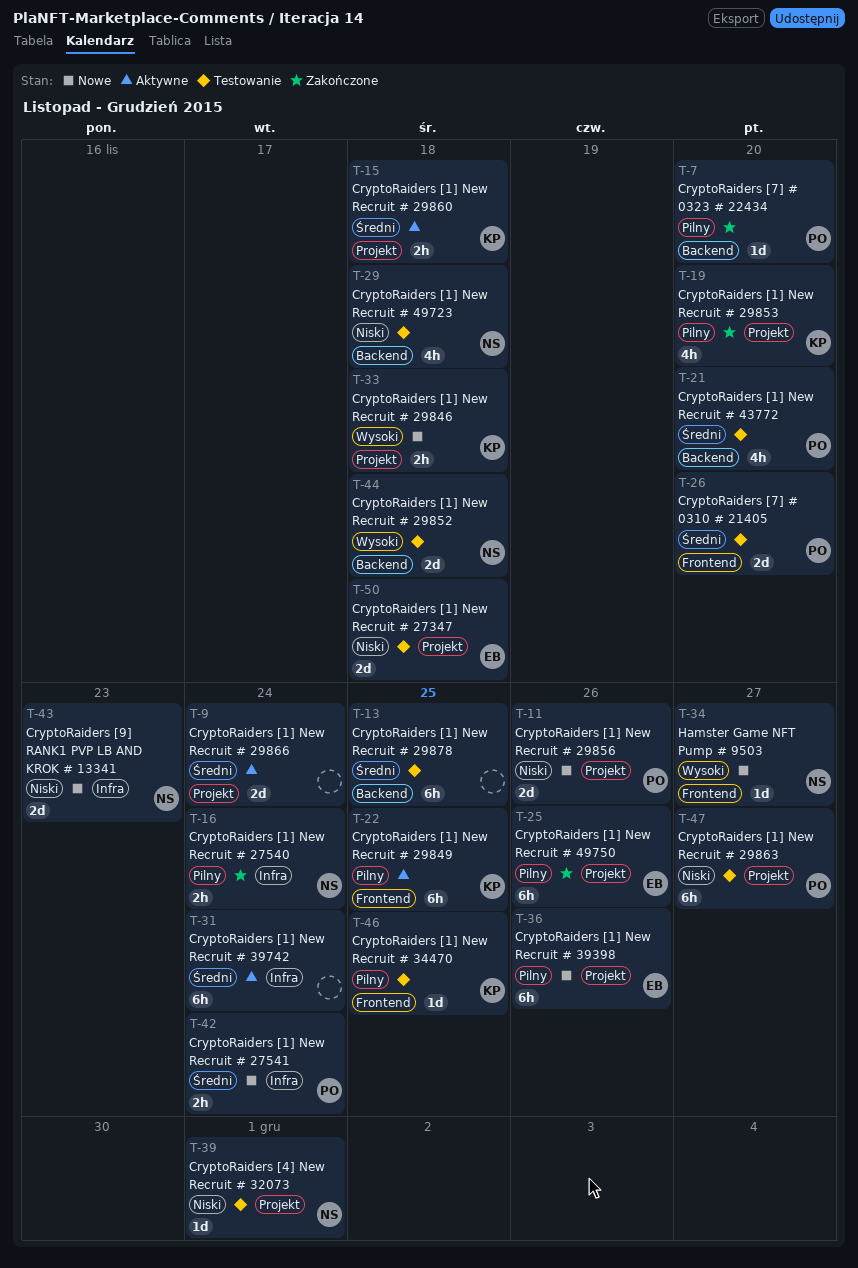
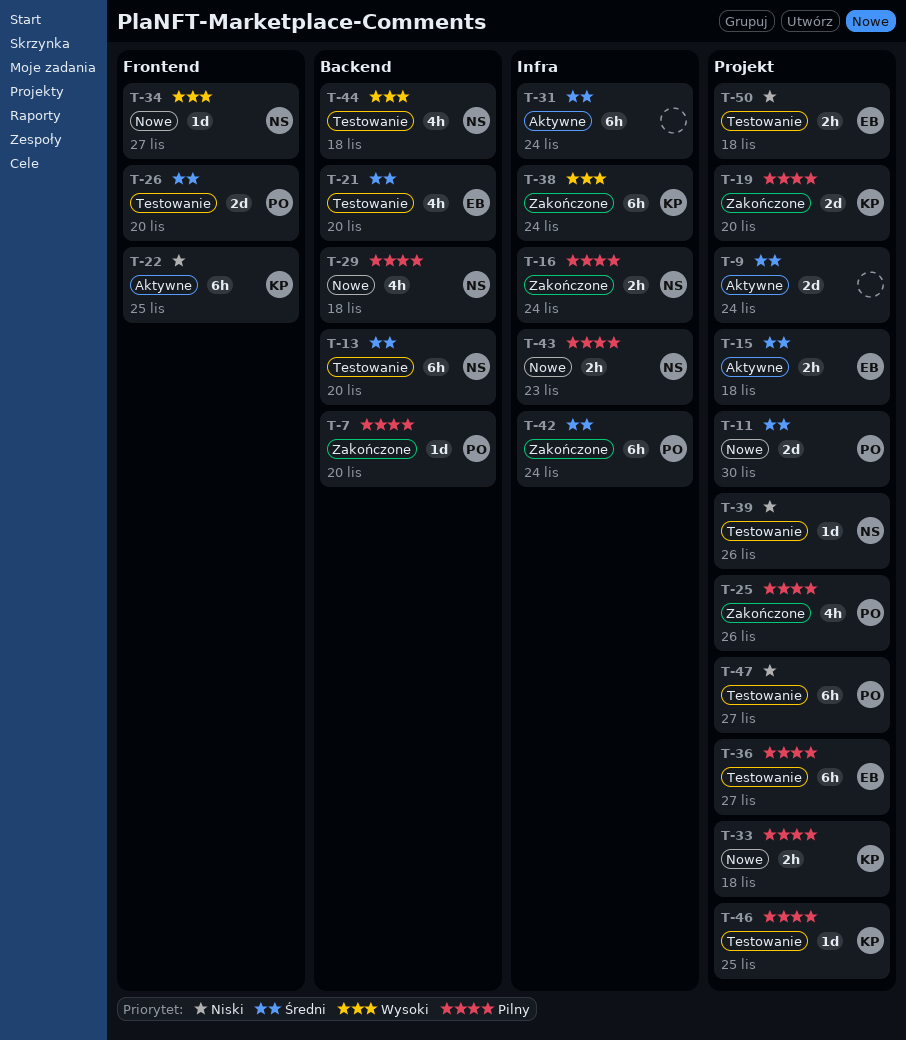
T-11, priority: Niski -> Średni
T-11, due: Nov 26 -> Nov 30
T-13, owner: none -> NS
T-13, due: Nov 25 -> Nov 20
T-15, owner: KP -> EB
T-19, estimate: 4h -> 2d
T-21, owner: PO -> EB
T-22, priority: Pilny -> Niski
T-25, owner: EB -> PO
T-25, estimate: 6h -> 4h
T-29, status: Testowanie -> Nowe
T-29, priority: Niski -> Pilny
T-33, priority: Wysoki -> Pilny
T-36, status: Nowe -> Testowanie
T-36, due: Nov 26 -> Nov 27
T-38: none -> present
T-39, due: Dec 1 -> Nov 26
T-42, status: Nowe -> Zakończone
T-42, estimate: 2h -> 6h
T-43, priority: Niski -> Pilny
T-43, estimate: 2d -> 2h
T-44, estimate: 2d -> 4h
T-46, label: Frontend -> Projekt
T-50, estimate: 2d -> 2h

